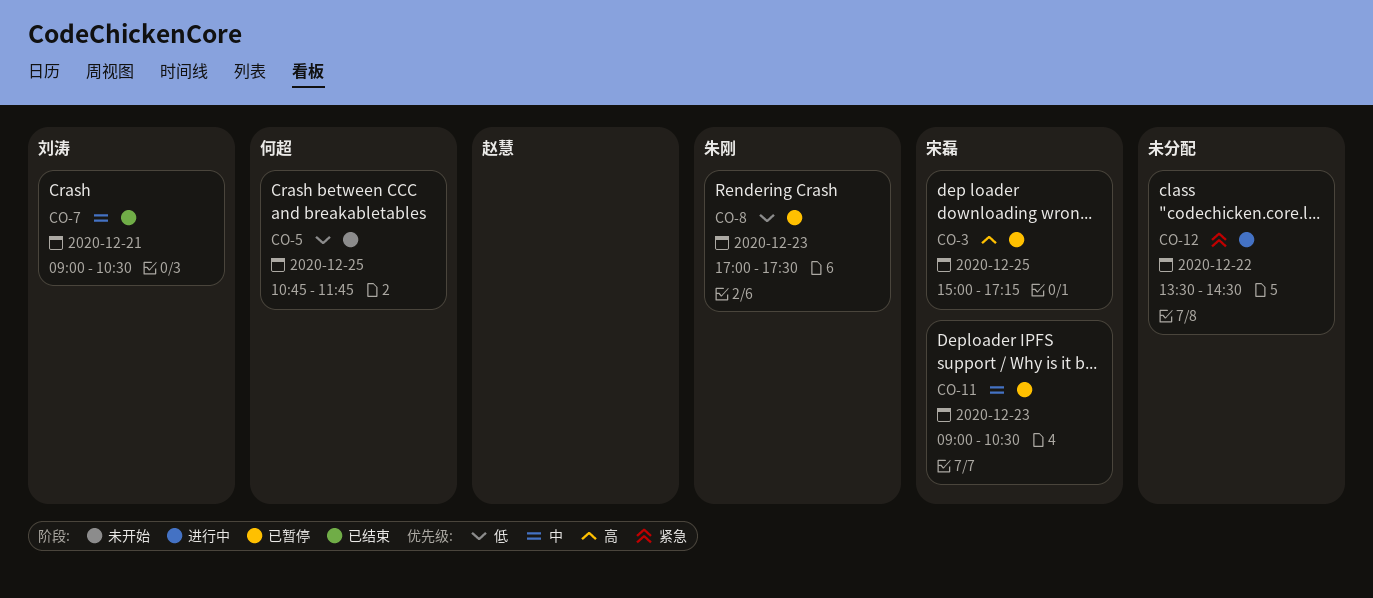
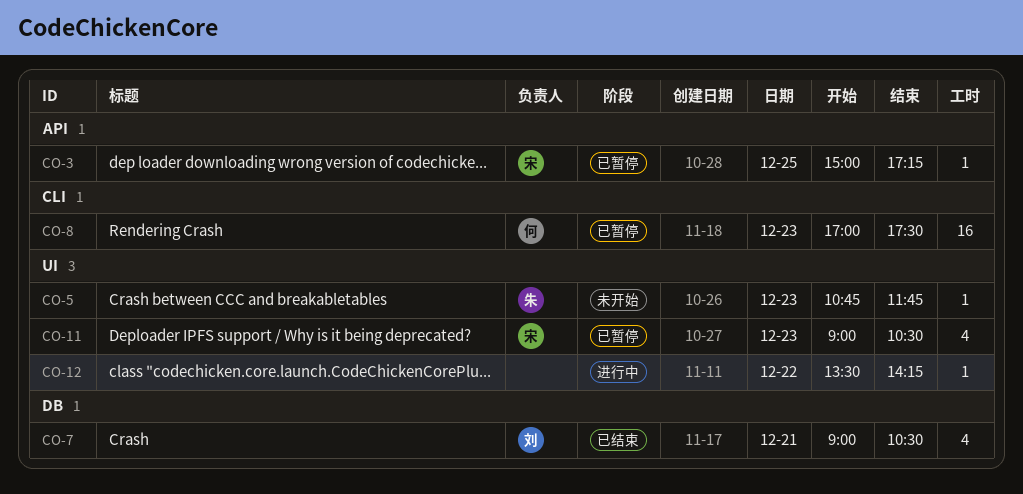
CO-5, owner: 何超 -> 朱刚
CO-5, day: Dec 25 -> Dec 23
CO-8, owner: 朱刚 -> 何超
CO-12, ends: 14:30 -> 14:15

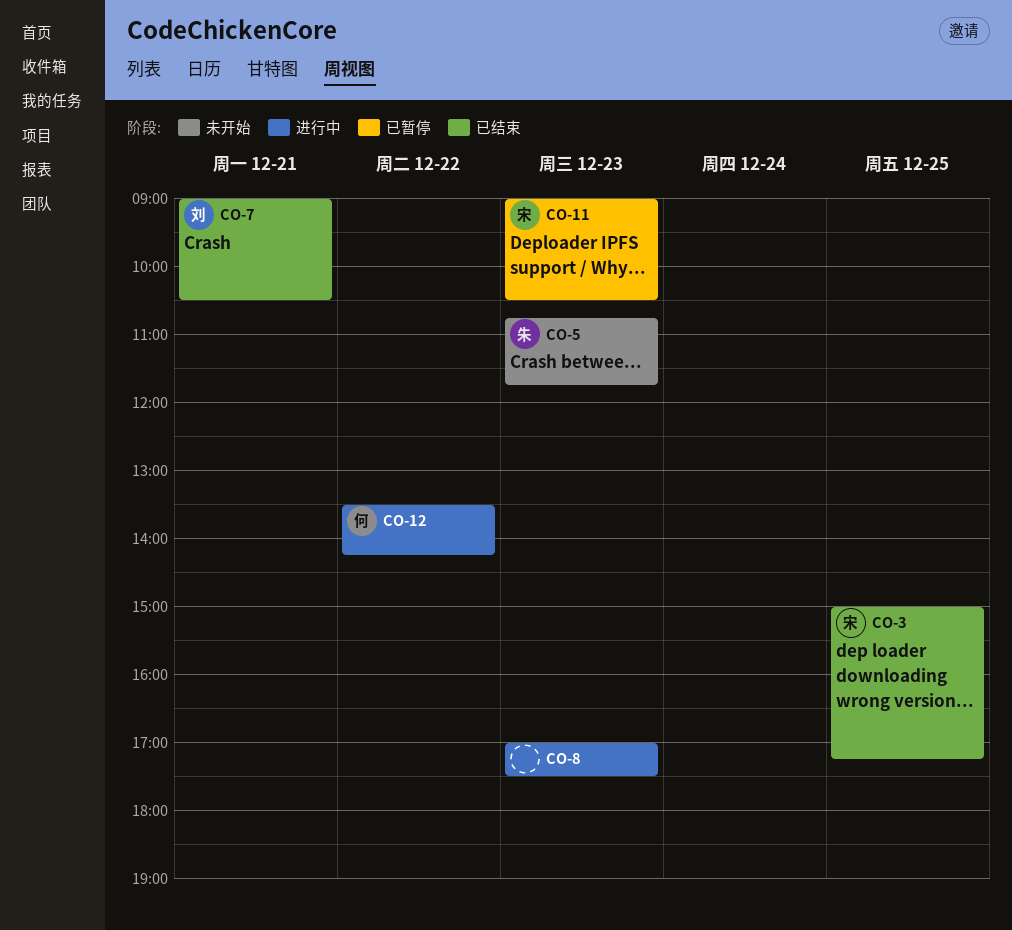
CO-3, status: 已暂停 -> 已结束
CO-8, status: 已暂停 -> 进行中
CO-8, owner: 何 -> none
CO-12, owner: none -> 何

